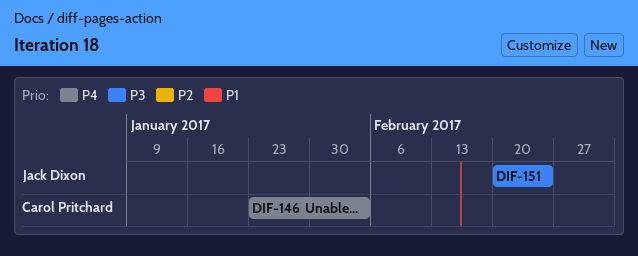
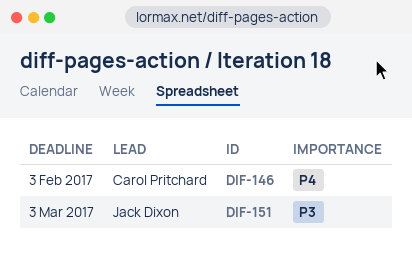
DIF-151, due: Feb 24 -> Mar 3

